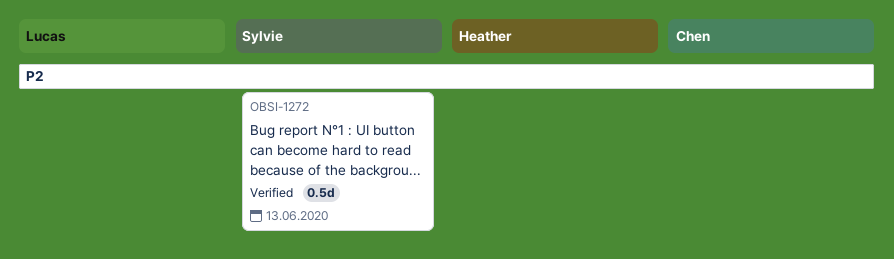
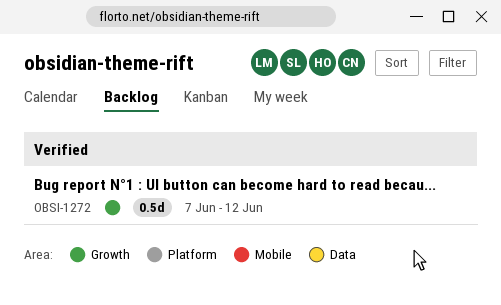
OBSI-1272, due: Jun 13 -> Jun 12

